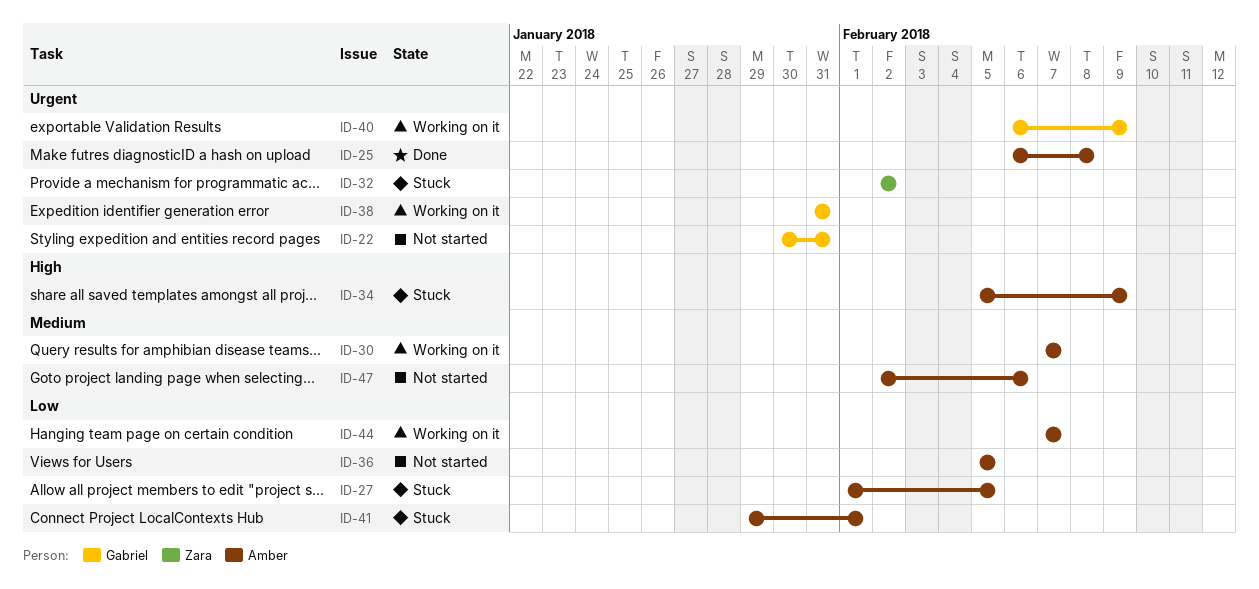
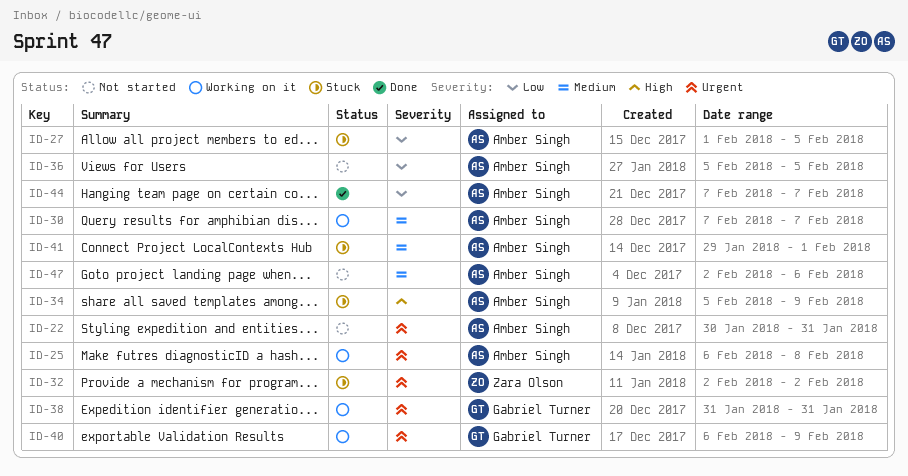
ID-22, owner: Gabriel Turner -> Amber Singh
ID-25, status: Done -> Working on it
ID-41, priority: Low -> Medium
ID-44, status: Working on it -> Done

